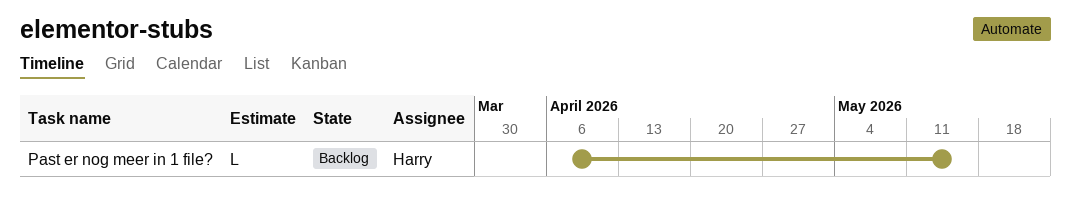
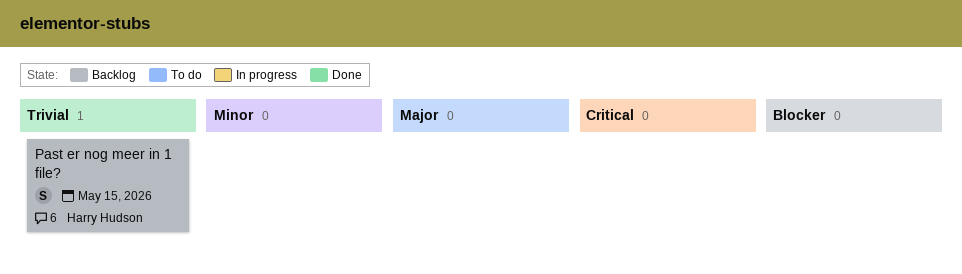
Past er nog meer in 1 file?, estimate: L -> S

